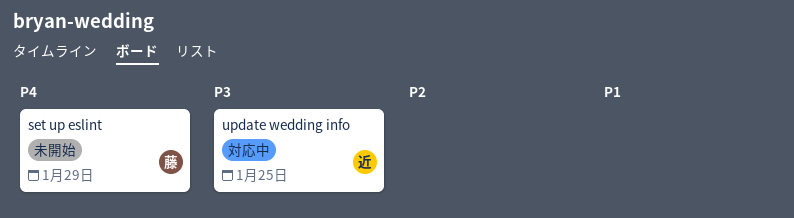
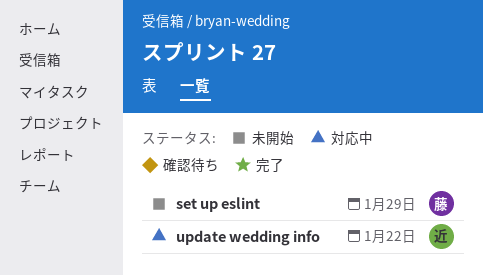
update wedding info, due: Jan 25 -> Jan 22

